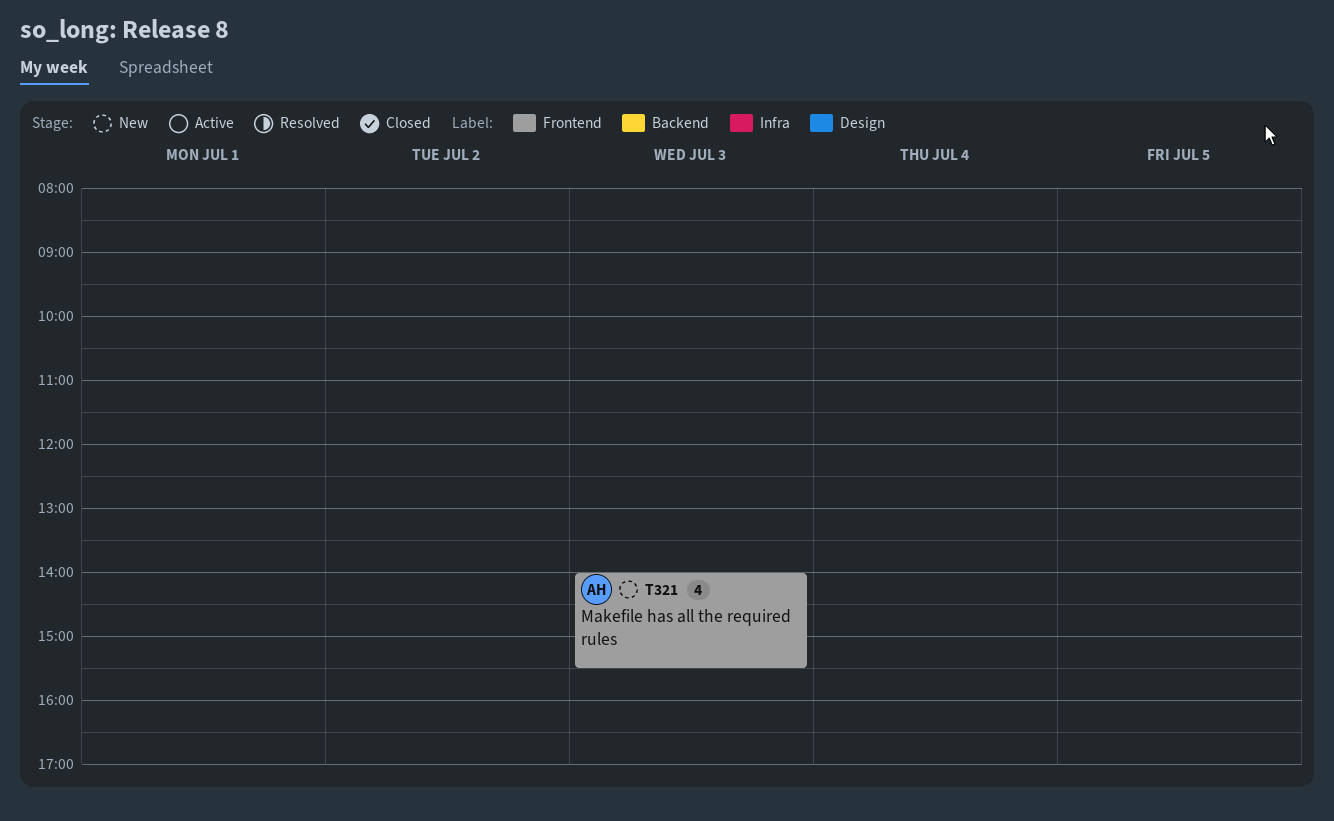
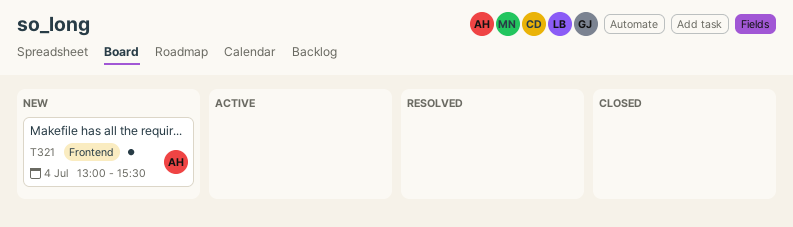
T321, estimate: 4 -> 1
T321, day: Jul 3 -> Jul 4
T321, begins: 14:00 -> 13:00

